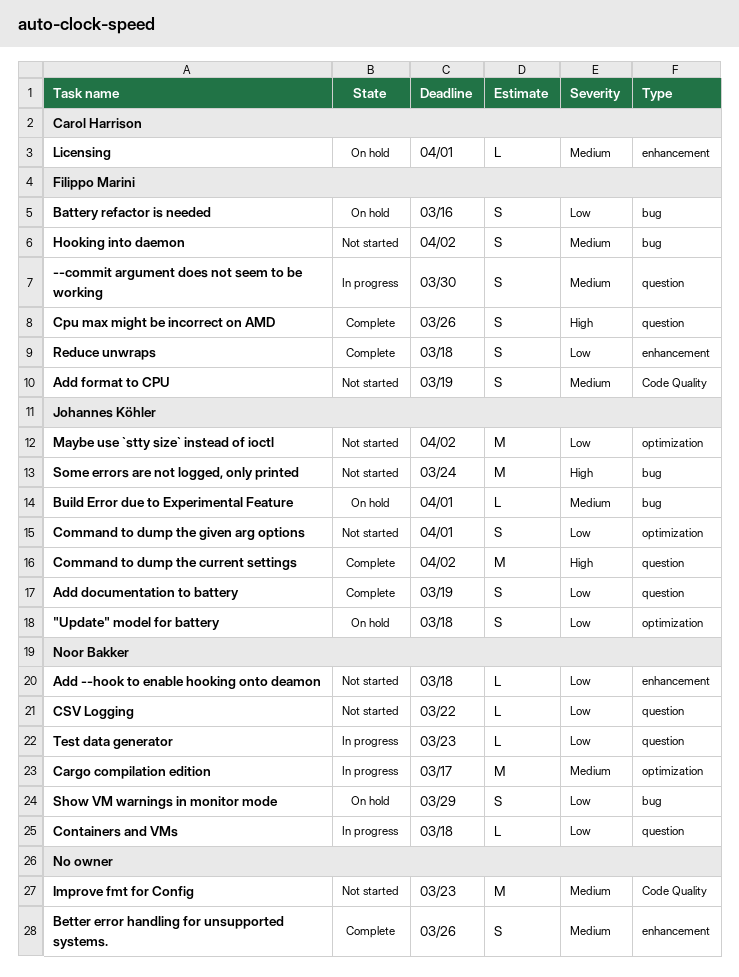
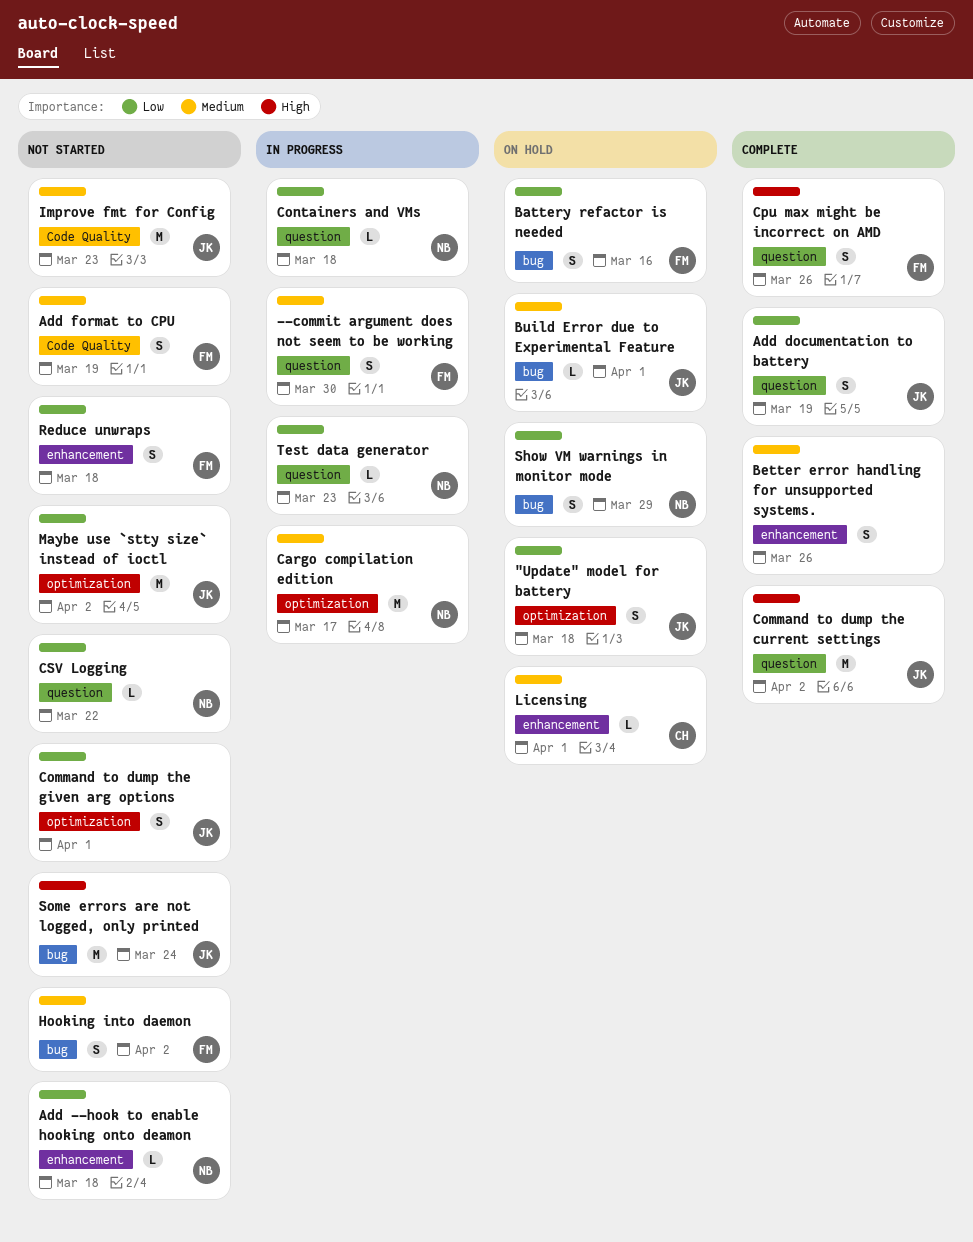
Improve fmt for Config, owner: none -> Johannes Köhler
Reduce unwraps, status: Complete -> Not started

